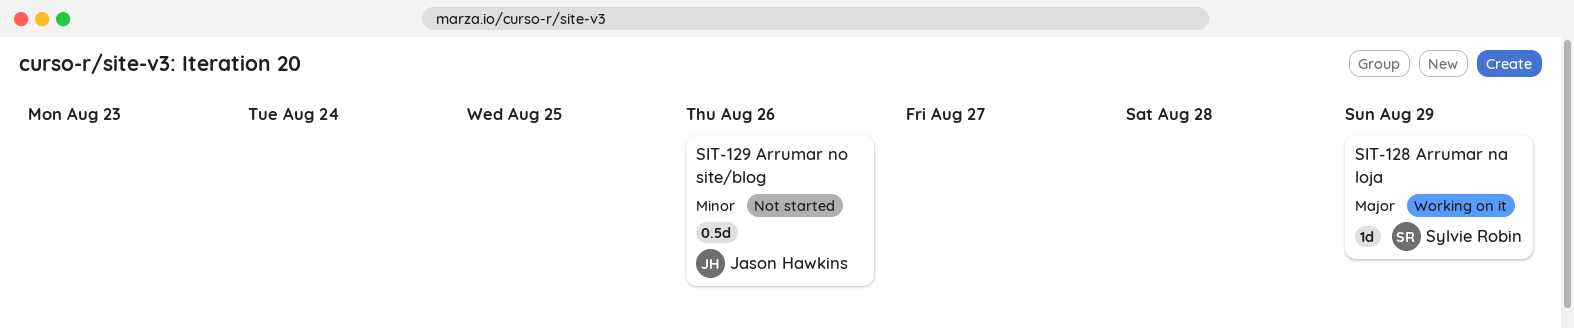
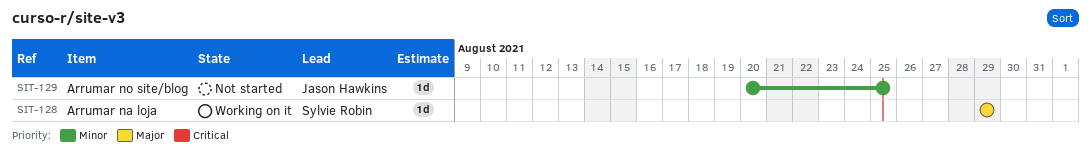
SIT-129, estimate: 0.5d -> 1d
SIT-129, due: Aug 26 -> Aug 25

